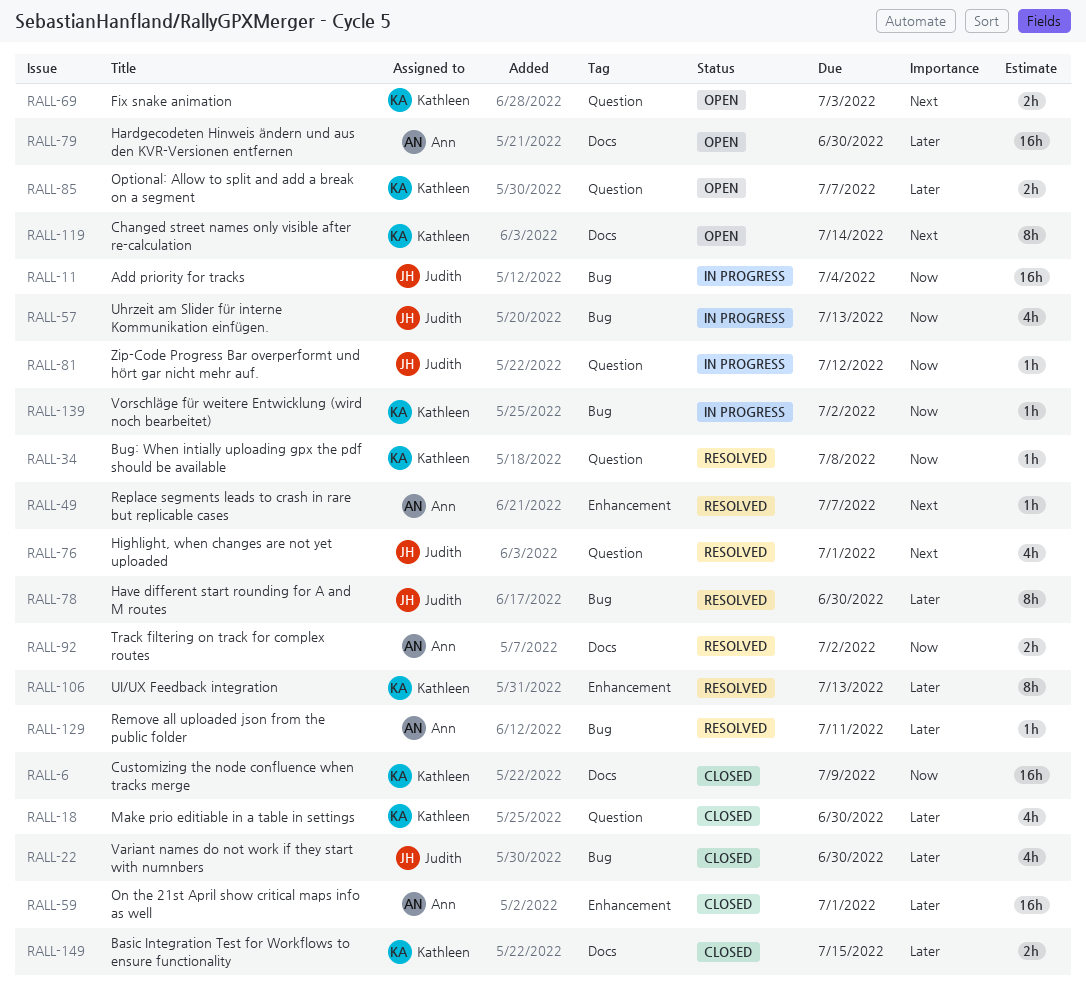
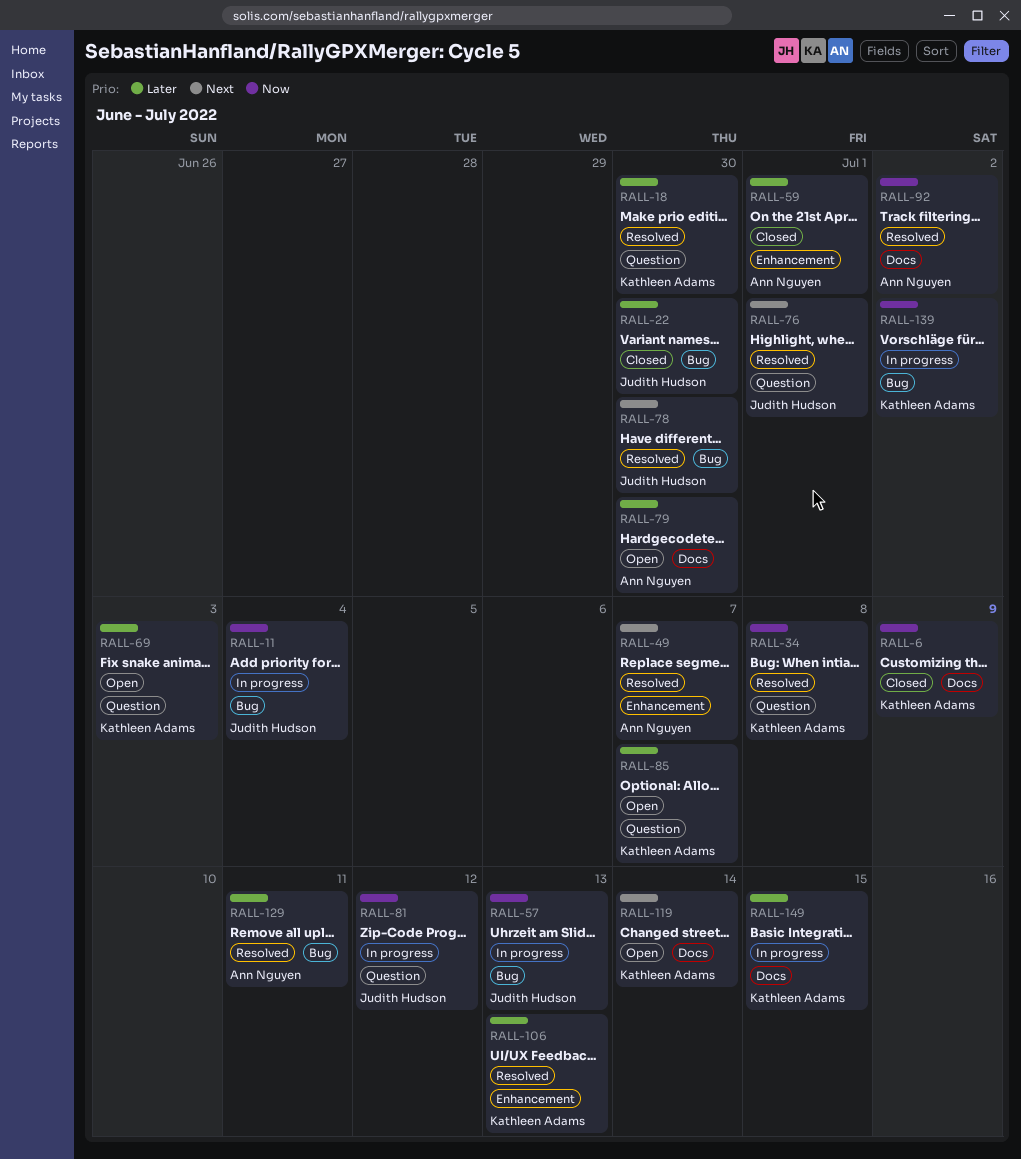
RALL-18, status: Closed -> Resolved
RALL-69, priority: Next -> Later
RALL-78, priority: Later -> Next
RALL-149, status: Closed -> In progress

